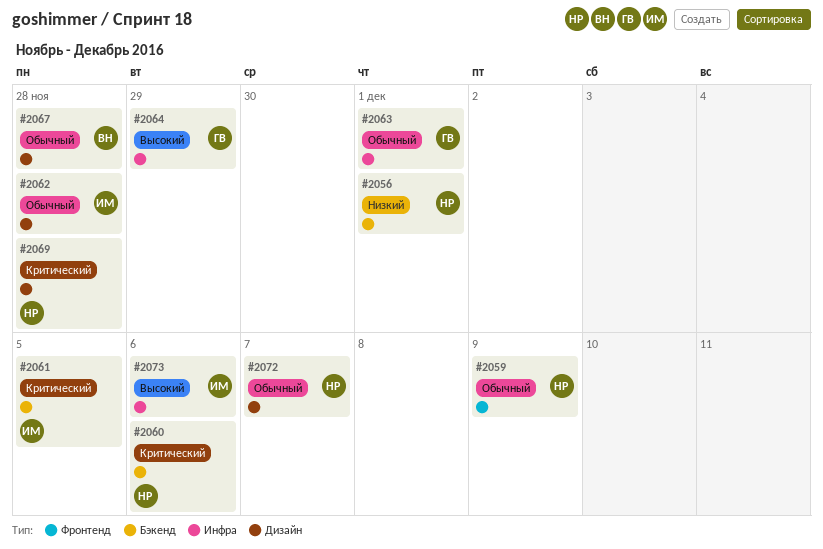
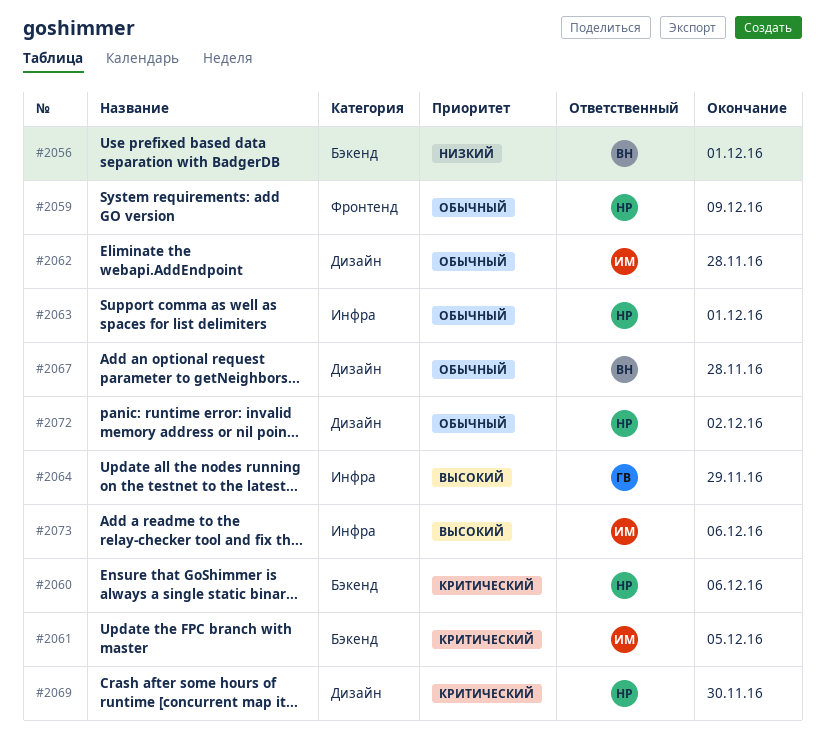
#2056, owner: НР -> ВН
#2063, owner: ГВ -> НР
#2069, due: Nov 28 -> Nov 30
#2072, due: Dec 7 -> Dec 2

